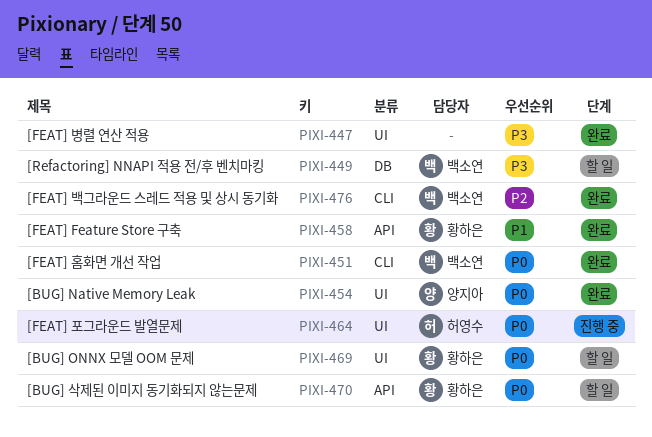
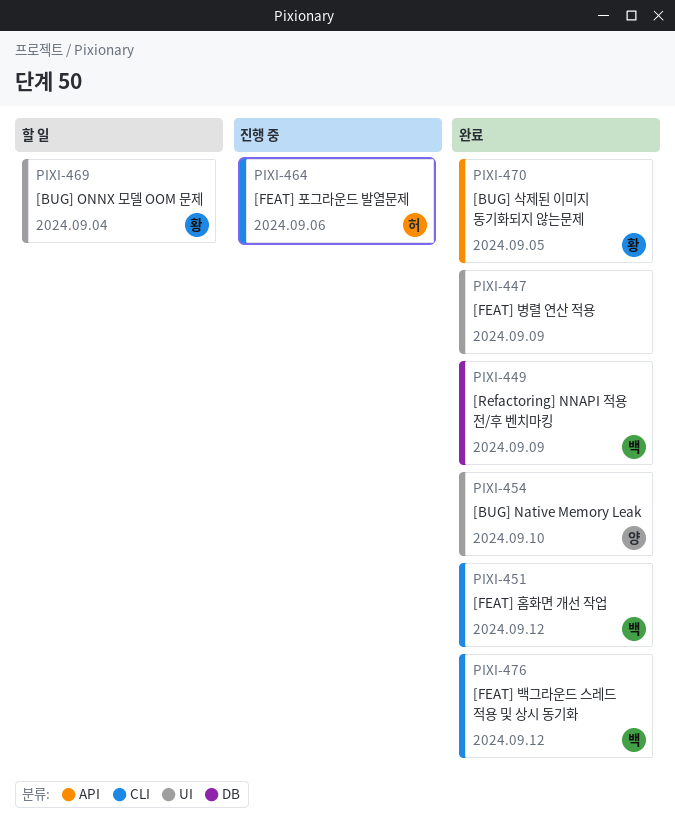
PIXI-449, status: 할 일 -> 완료
PIXI-458: present -> none
PIXI-464, label: UI -> CLI
PIXI-470, status: 할 일 -> 완료

